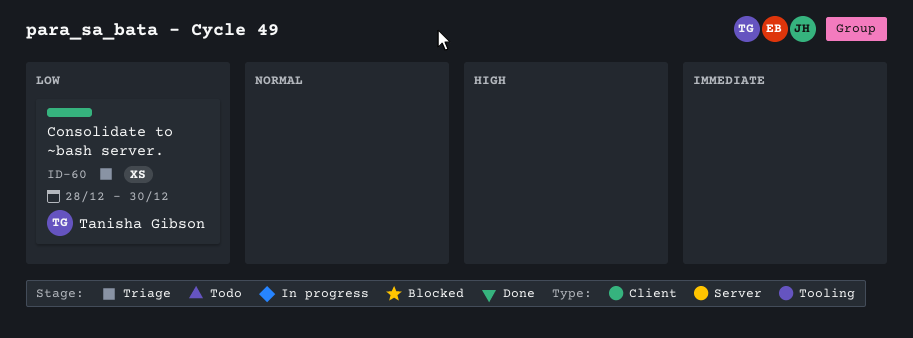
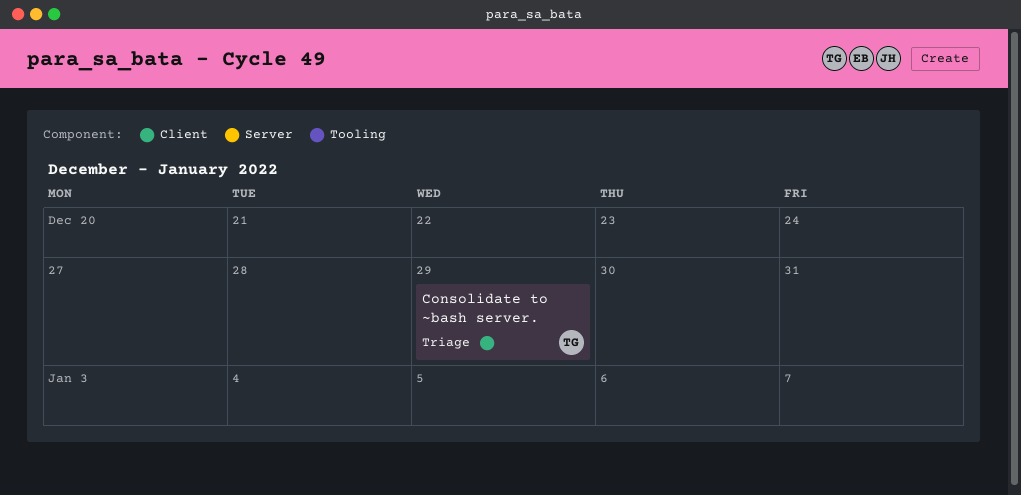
Consolidate to ~bash server., due: Dec 30 -> Dec 29

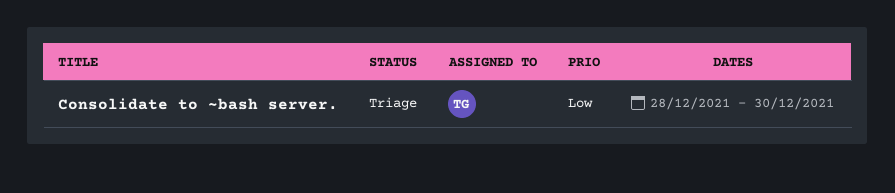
Consolidate to ~bash server., due: Dec 29 -> Dec 30

